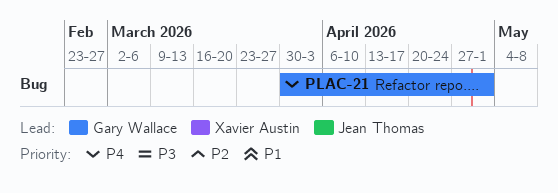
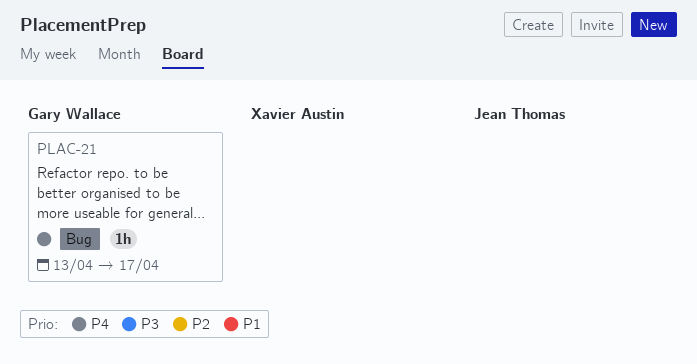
PLAC-21, start: Mar 30 -> Apr 13
PLAC-21, due: May 1 -> Apr 17

